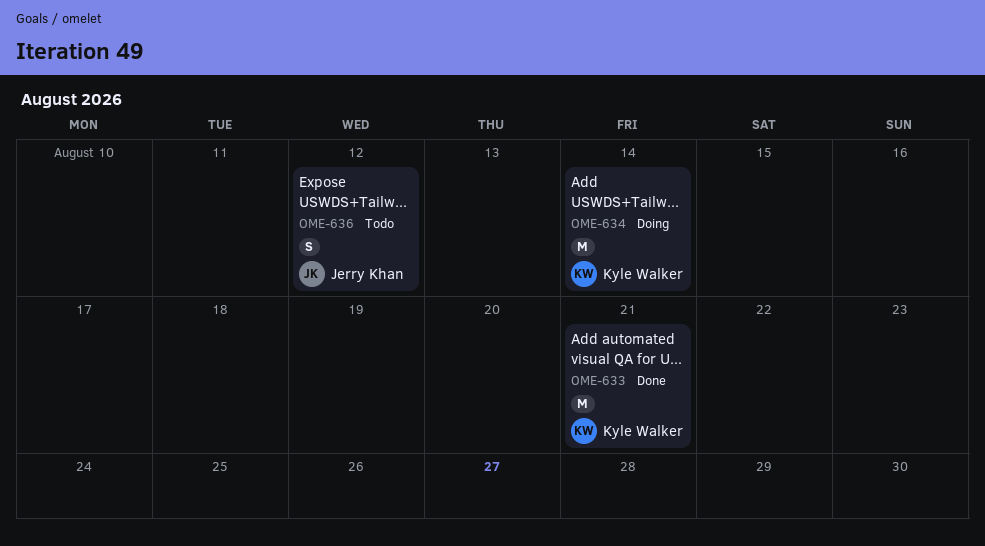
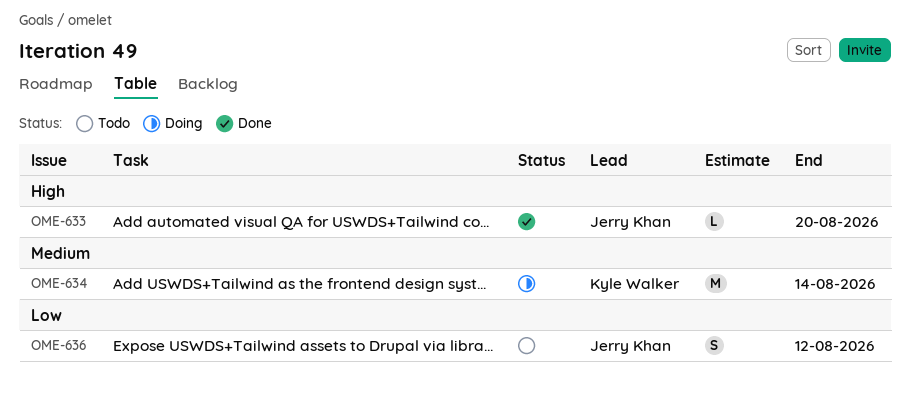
OME-633, owner: Kyle Walker -> Jerry Khan
OME-633, estimate: M -> L
OME-633, due: Aug 21 -> Aug 20

